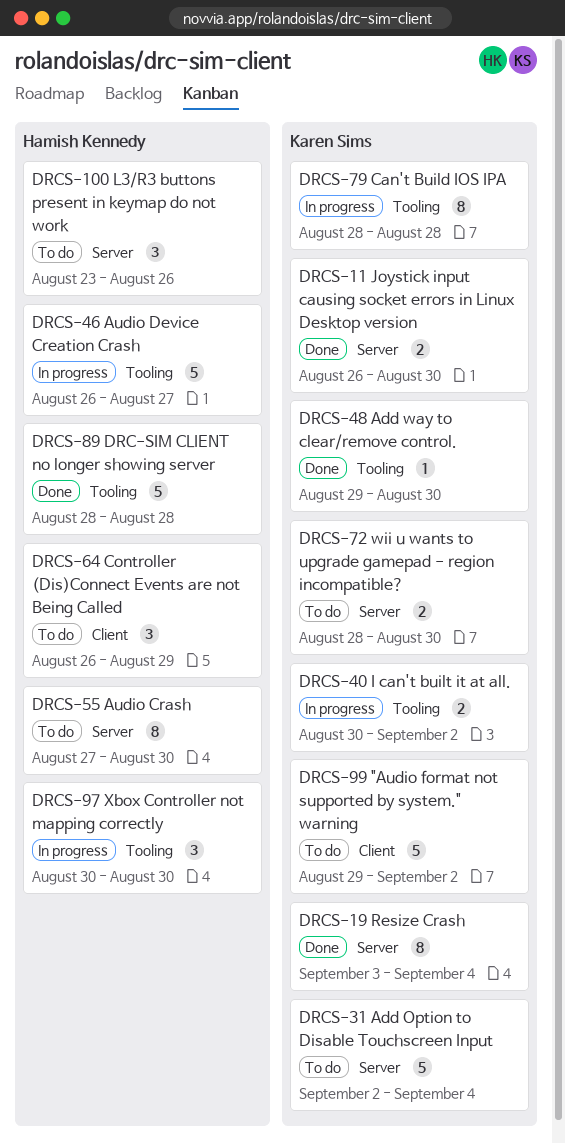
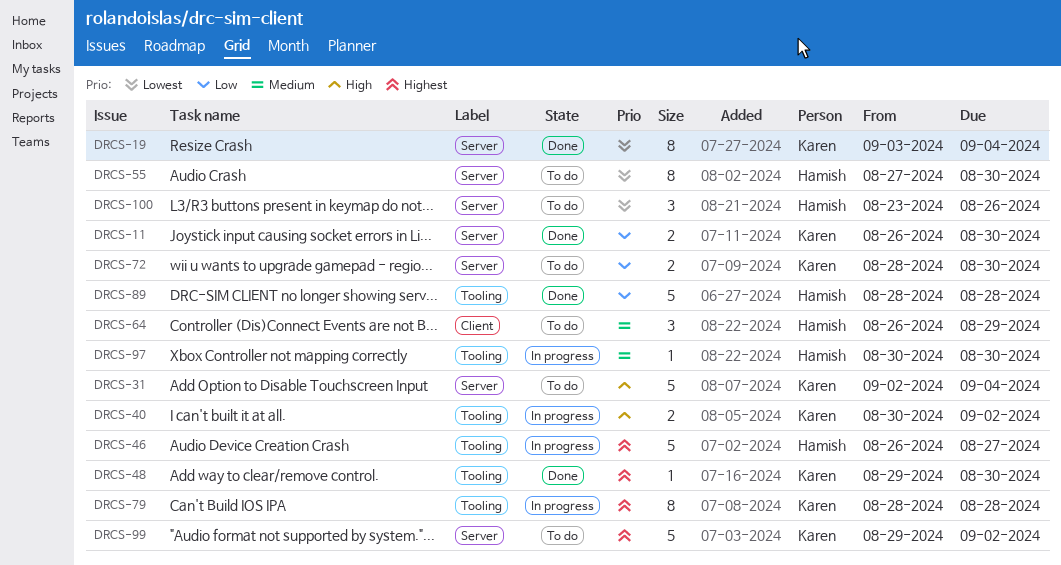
DRCS-97, estimate: 3 -> 1
DRCS-99, label: Client -> Server

